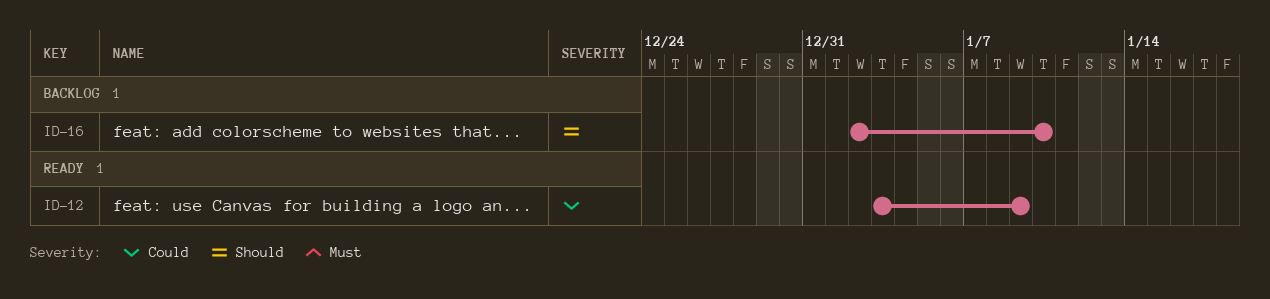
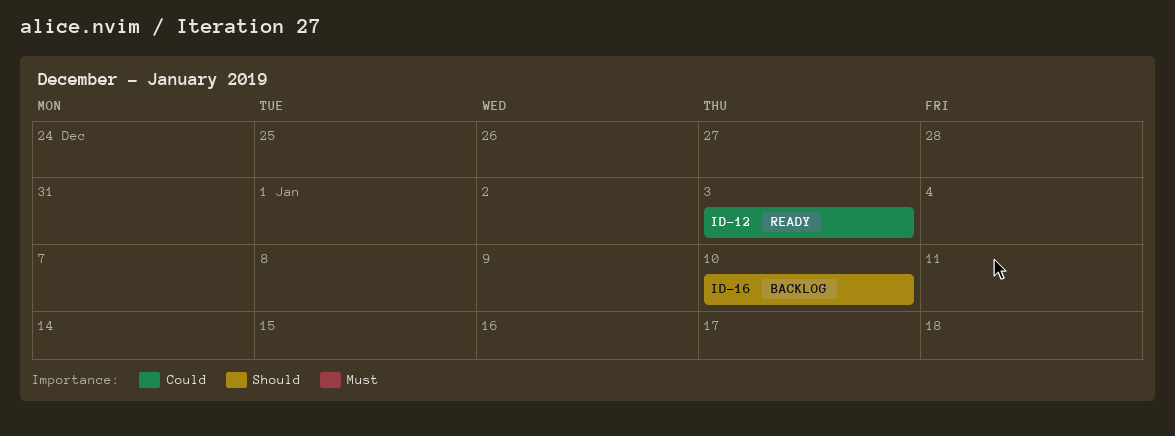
ID-12, due: Jan 9 -> Jan 3

